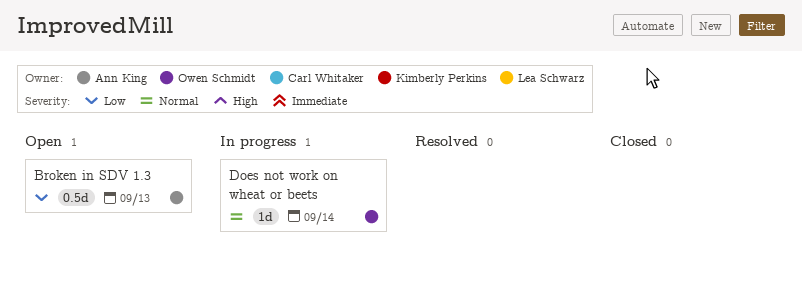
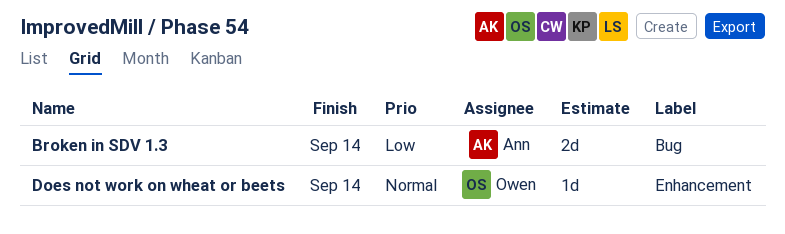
Broken in SDV 1.3, estimate: 0.5d -> 2d
Broken in SDV 1.3, due: Sep 13 -> Sep 14

